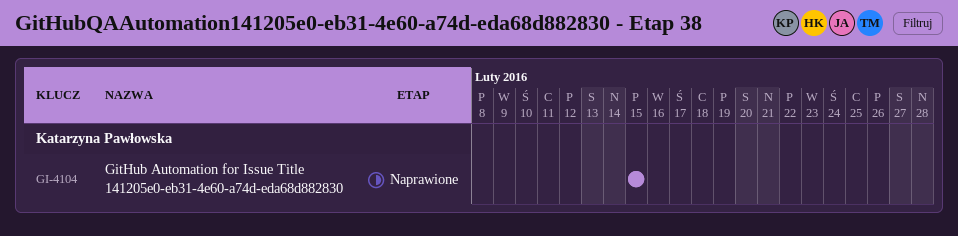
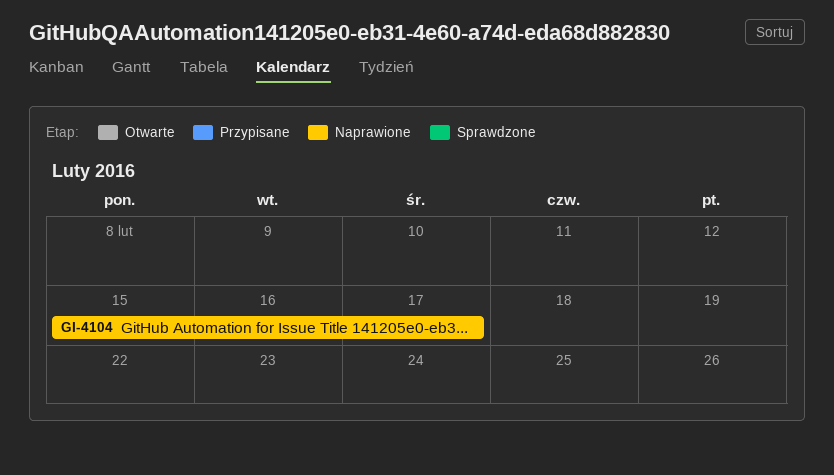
GI-4104, due: Feb 15 -> Feb 17

